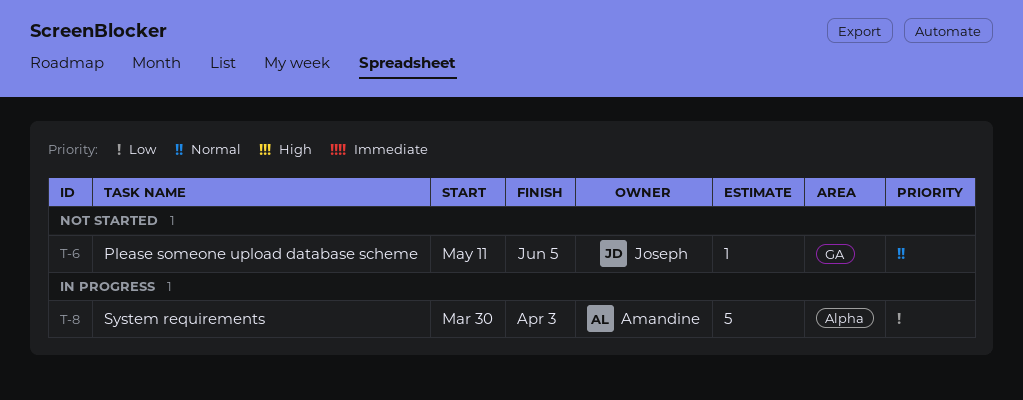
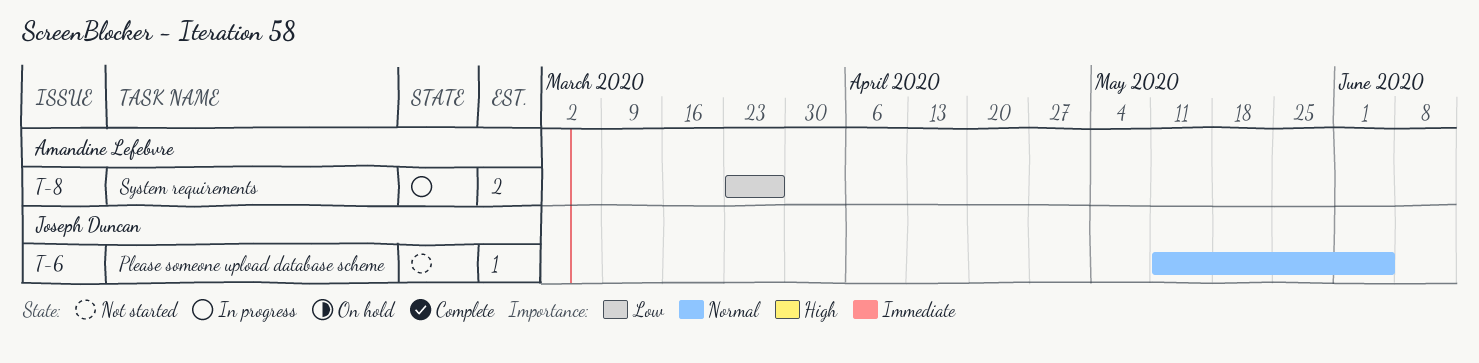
T-8, estimate: 5 -> 2
T-8, start: Mar 30 -> Mar 23
T-8, due: Apr 3 -> Mar 27

